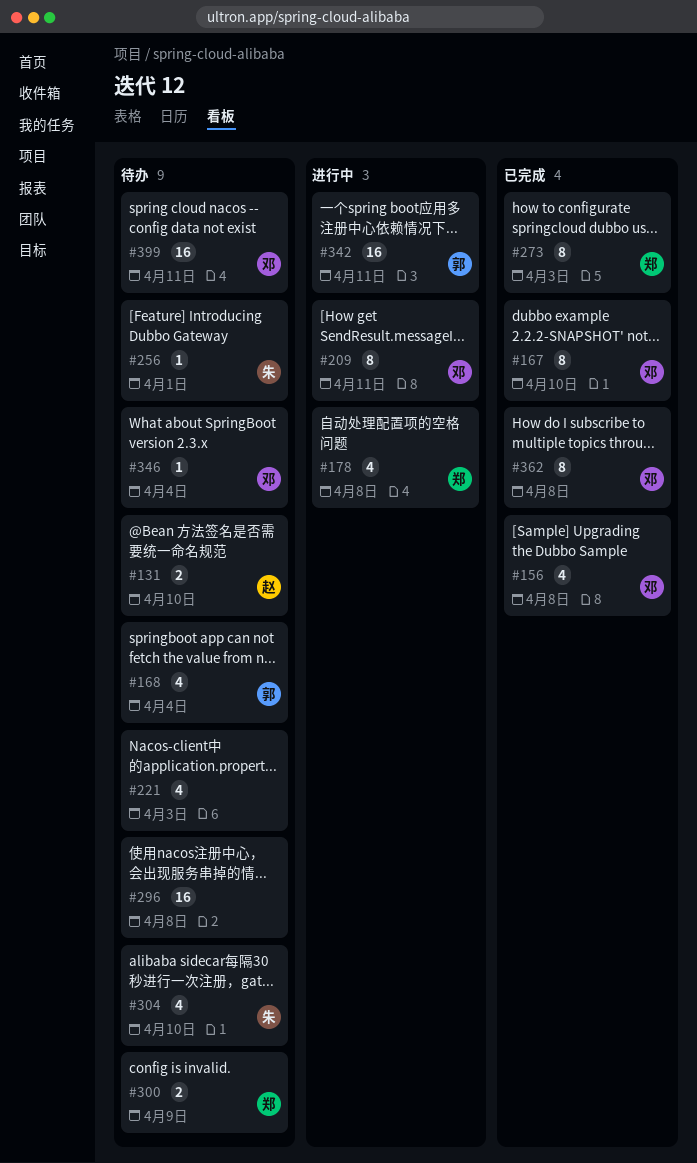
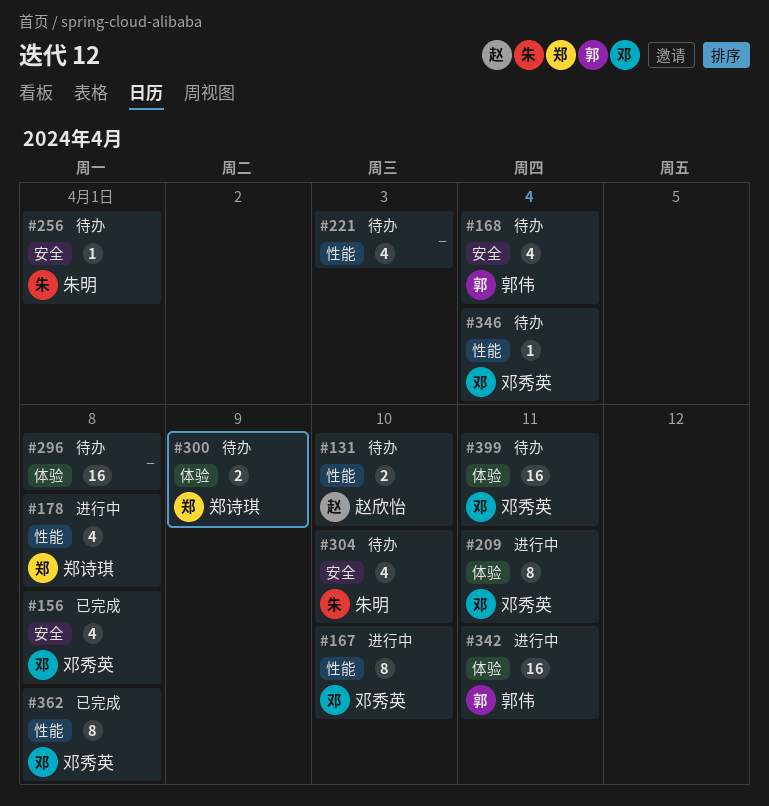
#167, status: 已完成 -> 进行中
#273: present -> none

